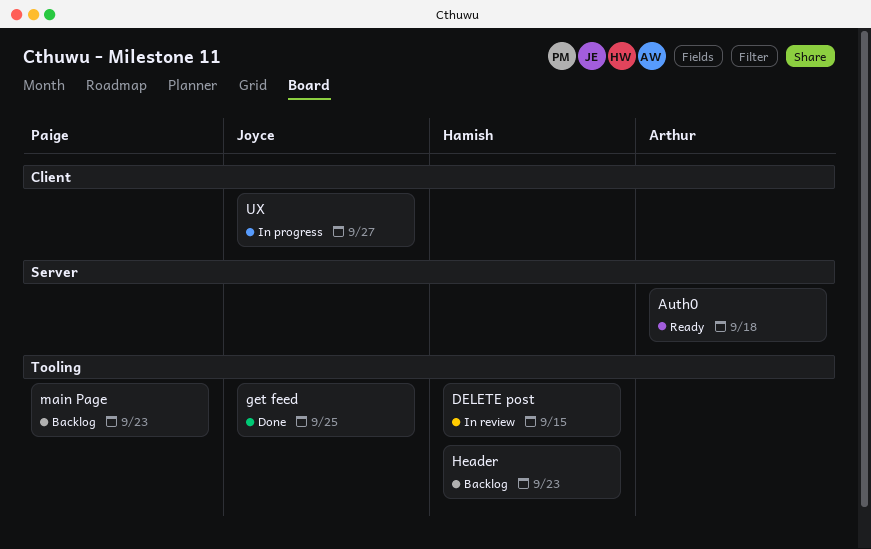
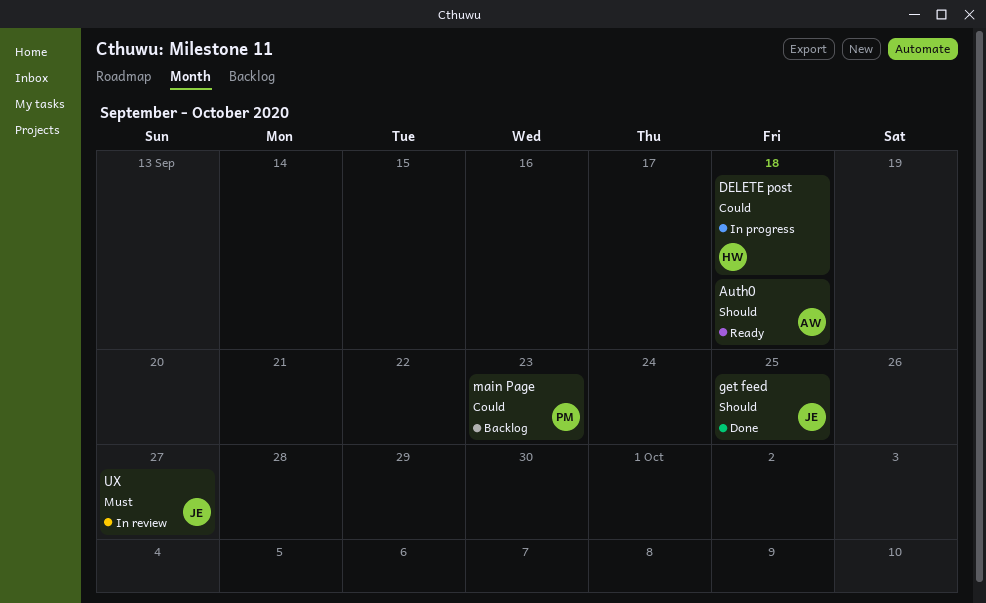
DELETE post, status: In review -> In progress
DELETE post, due: Sep 15 -> Sep 18
Header: present -> none
UX, status: In progress -> In review

